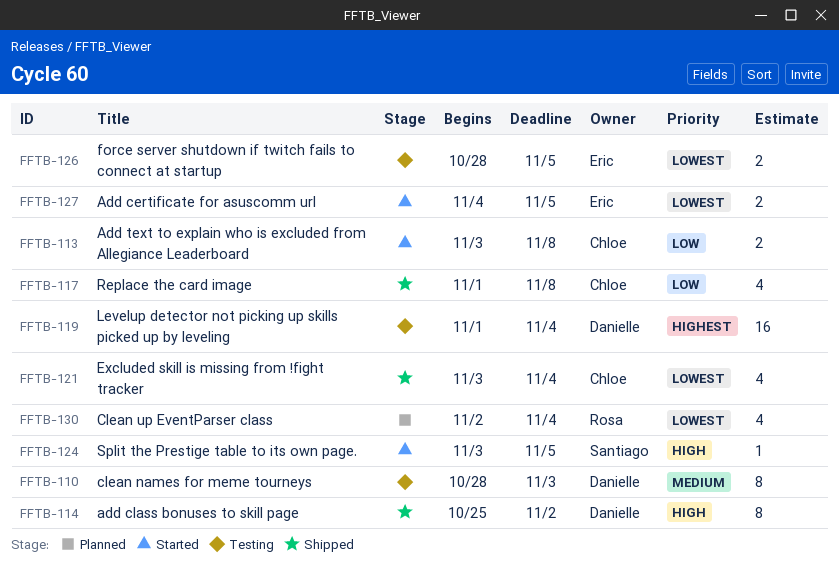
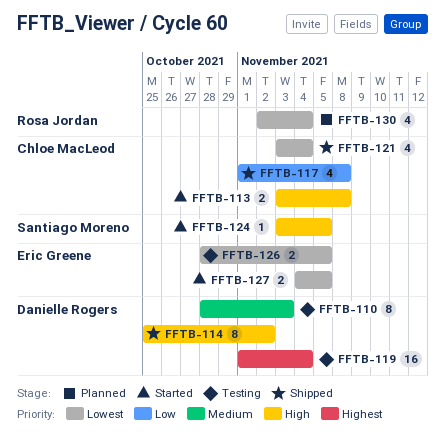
FFTB-113, priority: Low -> High

